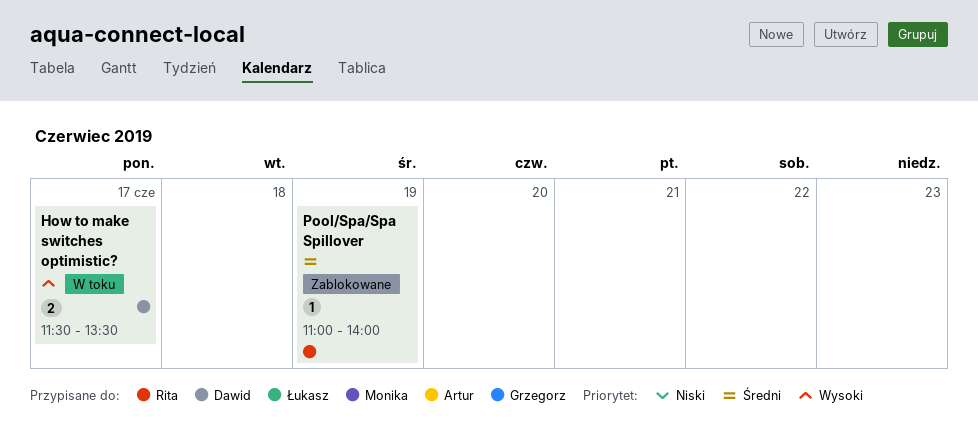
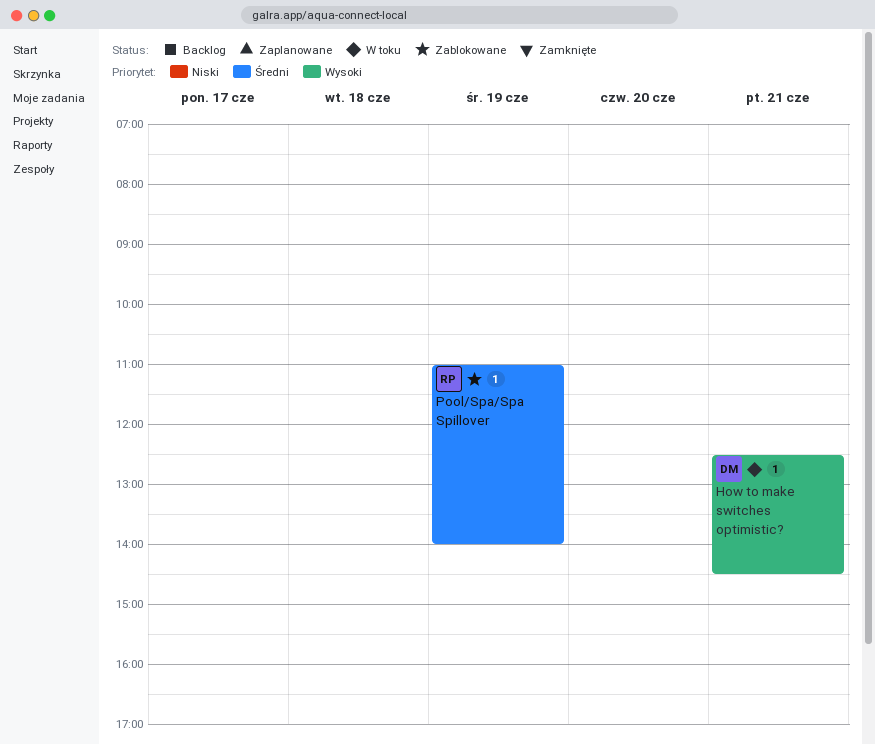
How to make switches optimistic?, estimate: 2 -> 1
How to make switches optimistic?, day: Jun 17 -> Jun 21
How to make switches optimistic?, begins: 11:30 -> 12:30
How to make switches optimistic?, ends: 13:30 -> 14:30

